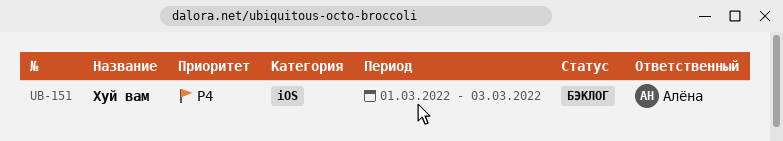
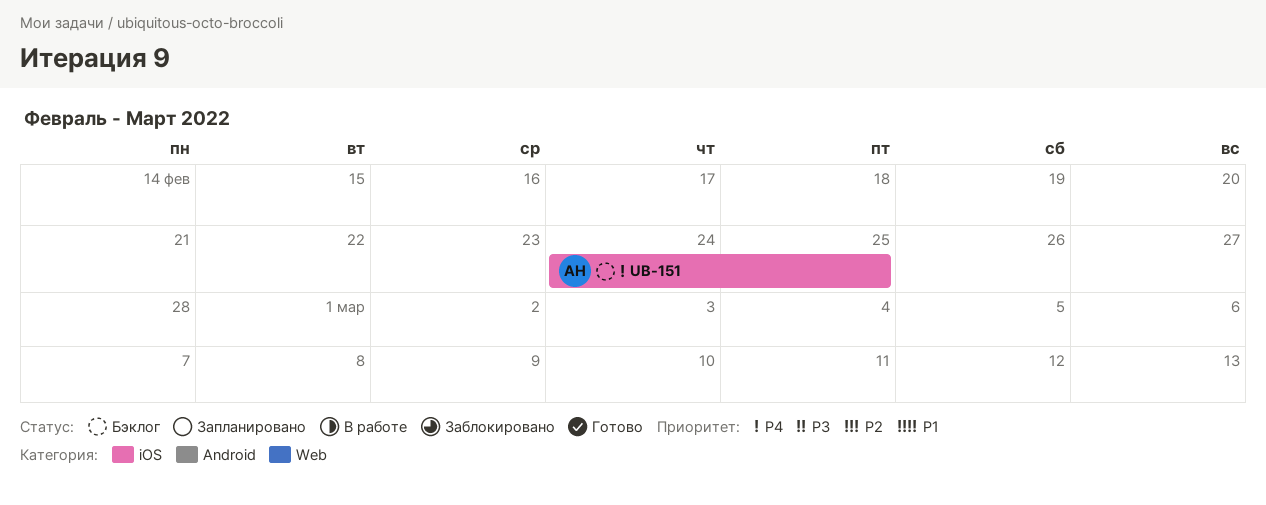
UB-151, start: Mar 1 -> Feb 24
UB-151, due: Mar 3 -> Feb 25

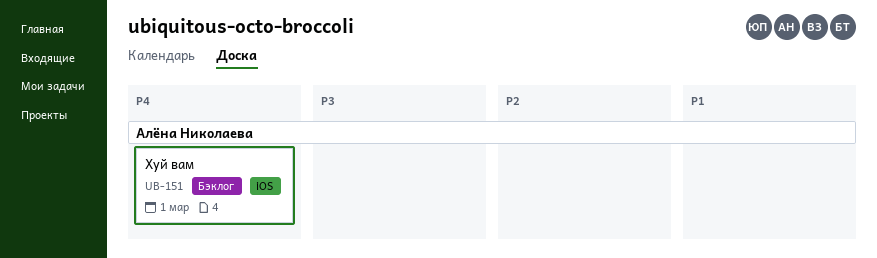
UB-151, due: Feb 25 -> Mar 1

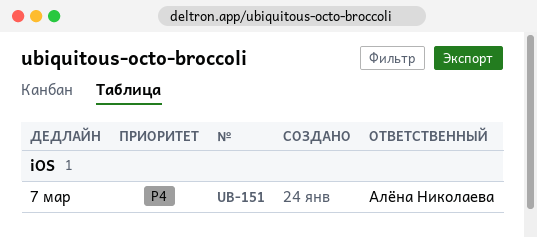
UB-151, due: Mar 1 -> Mar 7

